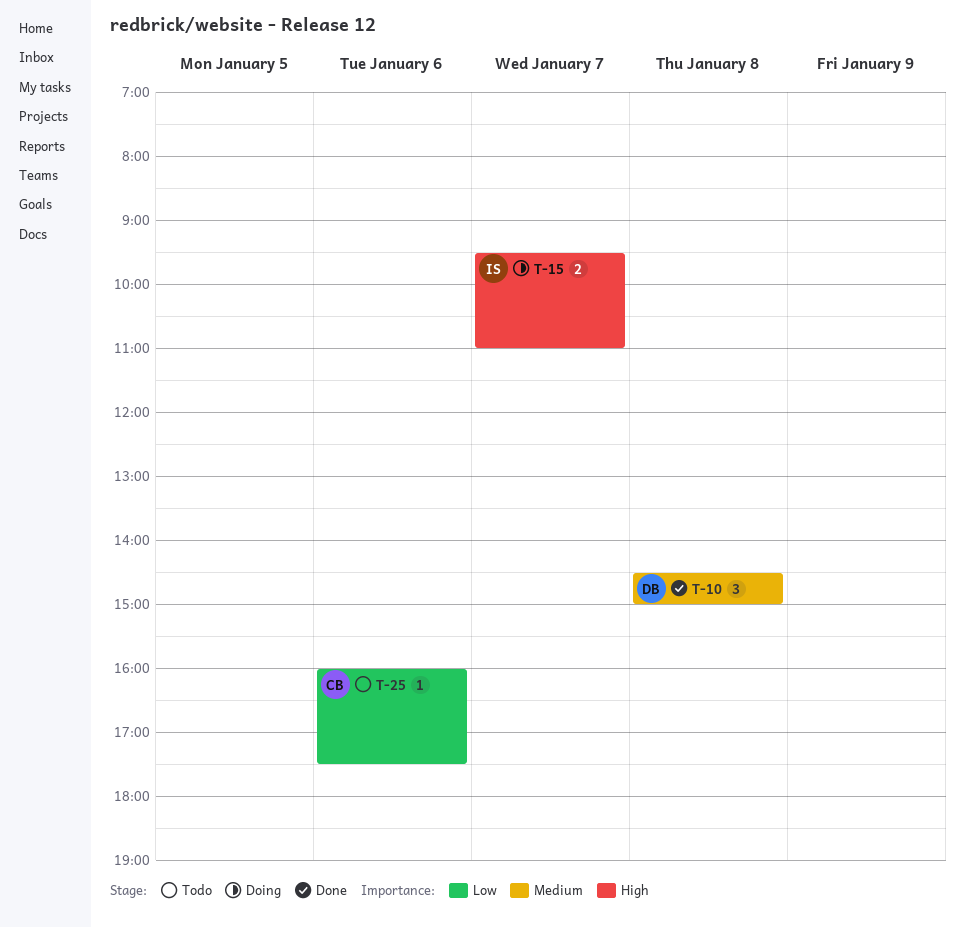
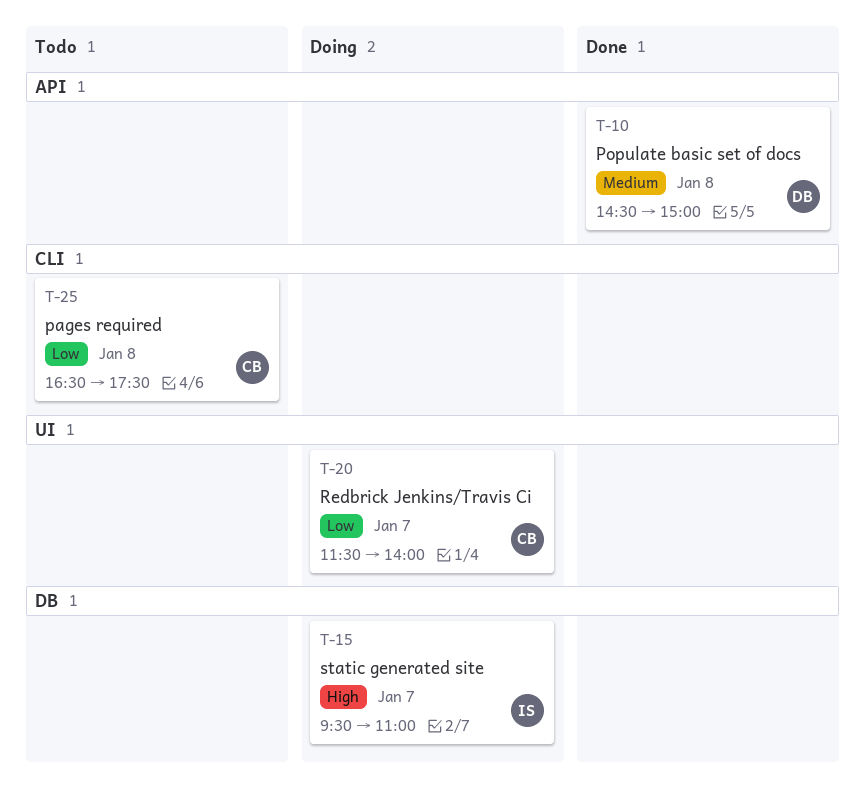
T-20: none -> present
T-25, day: Jan 6 -> Jan 8
T-25, begins: 16:00 -> 16:30

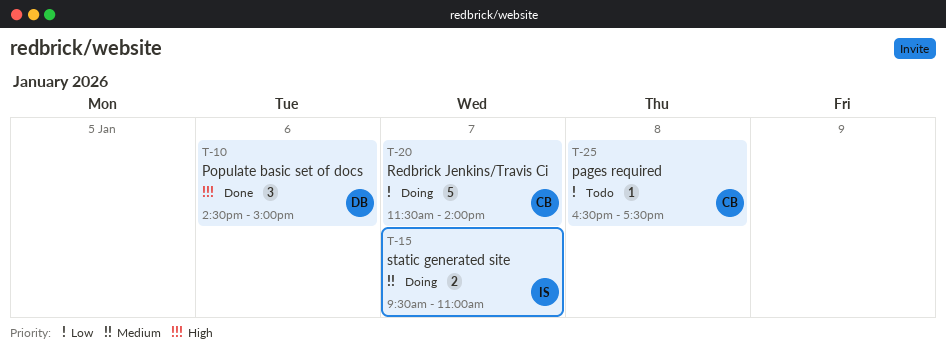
T-10, priority: Medium -> High
T-10, day: Jan 8 -> Jan 6
T-15, priority: High -> Medium

